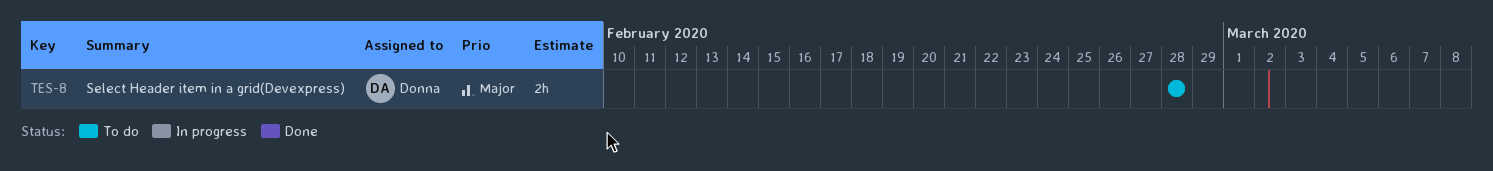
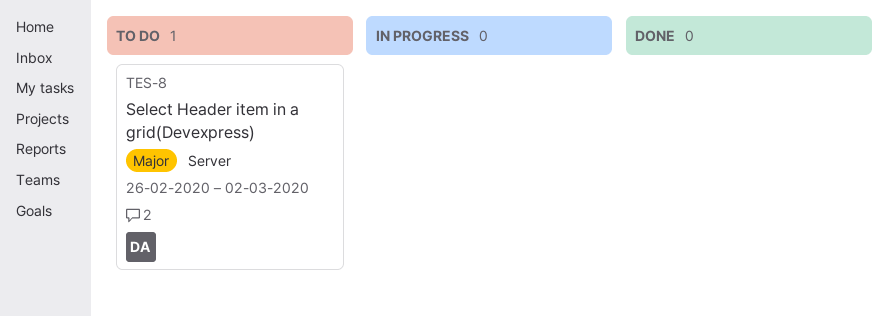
TES-8, start: Feb 28 -> Feb 26
TES-8, due: Feb 28 -> Mar 2

